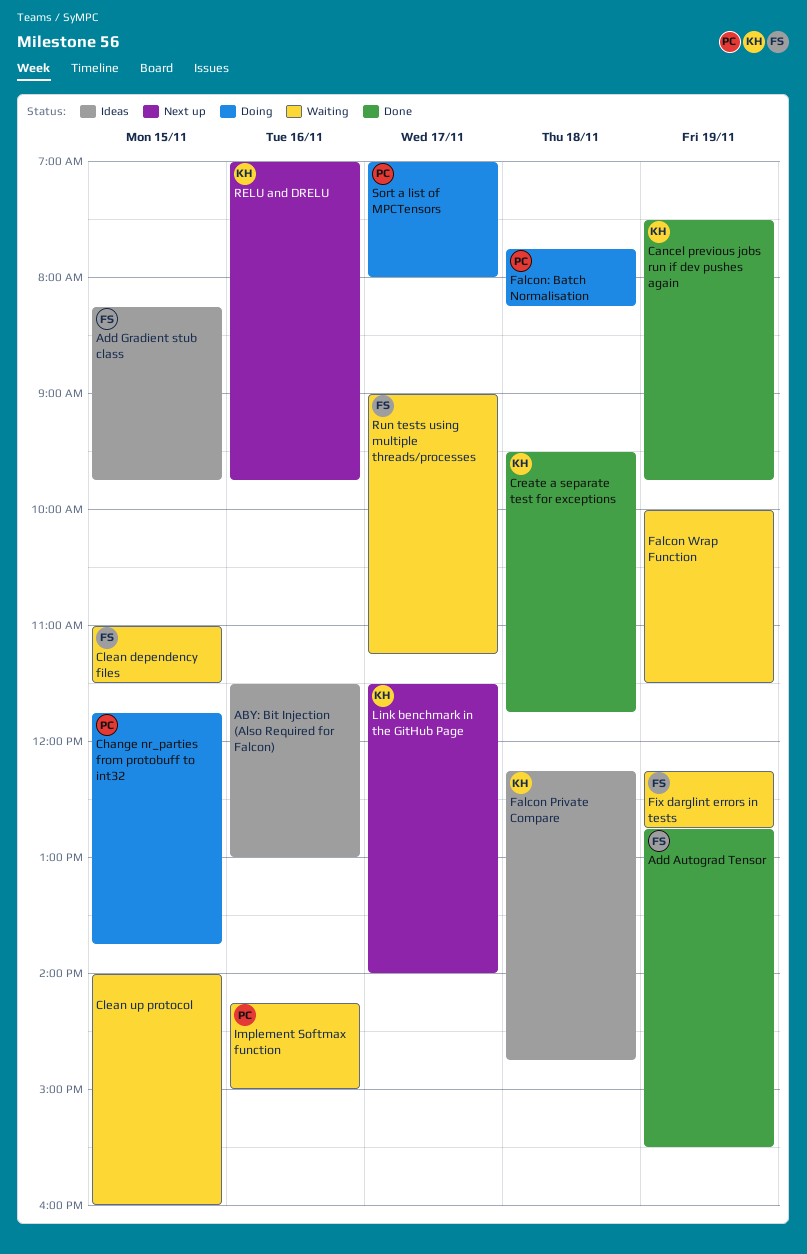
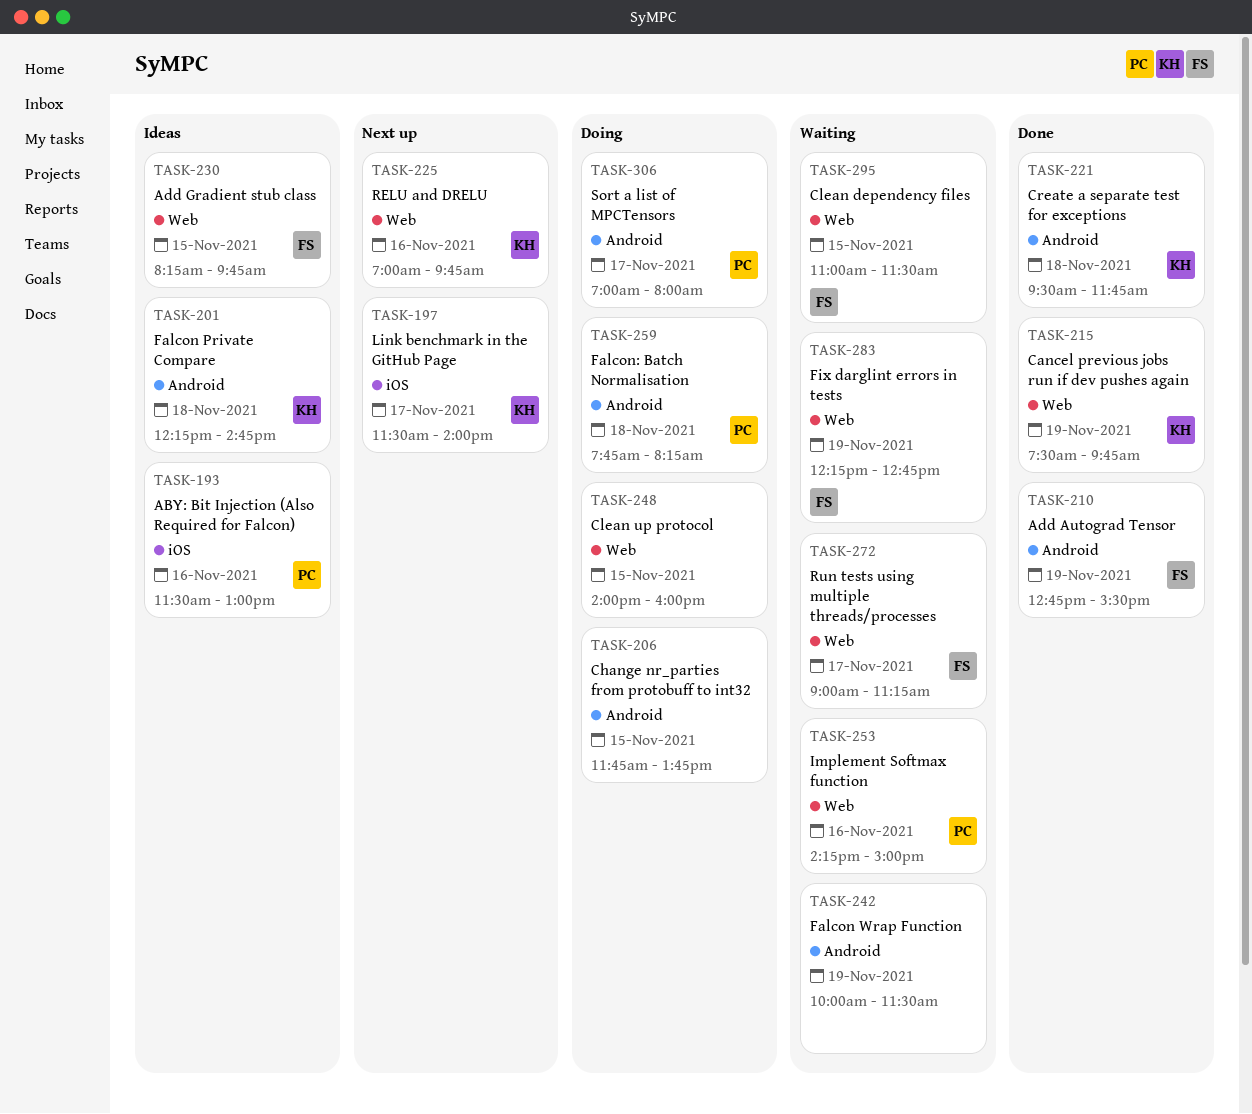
ABY: Bit Injection (Also Required for Falcon), owner: none -> PC
Change nr_parties from protobuff to int32, owner: PC -> none
Clean up protocol, status: Waiting -> Doing

